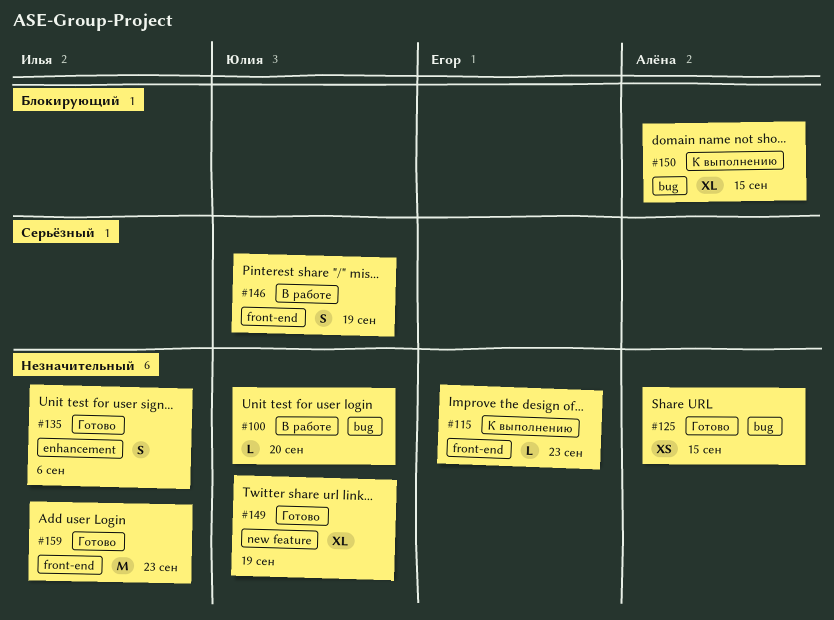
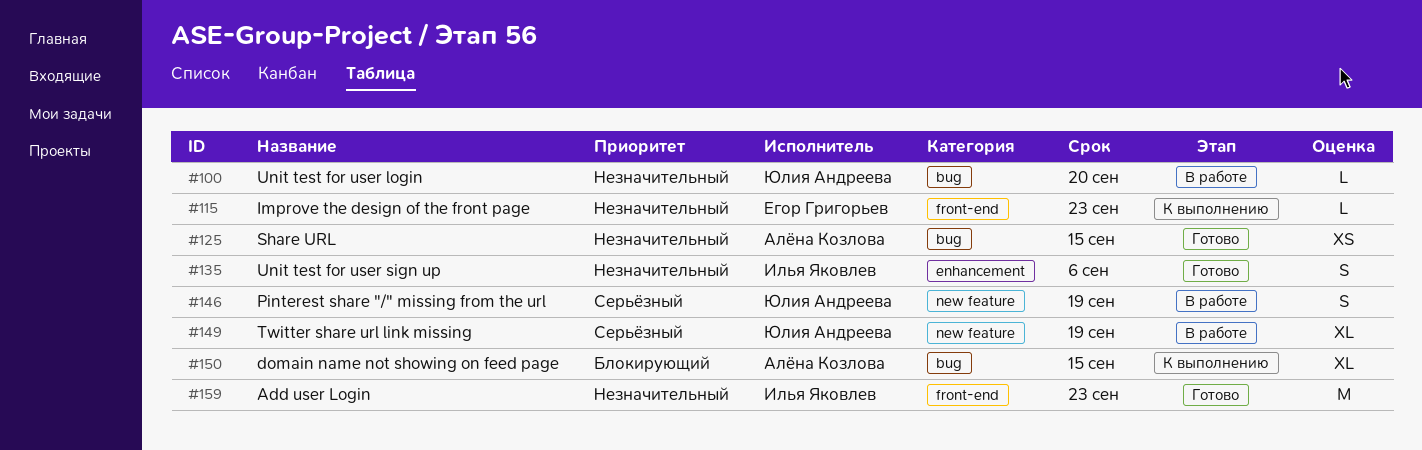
#146, label: front-end -> new feature
#149, status: Готово -> В работе
#149, priority: Незначительный -> Серьёзный

